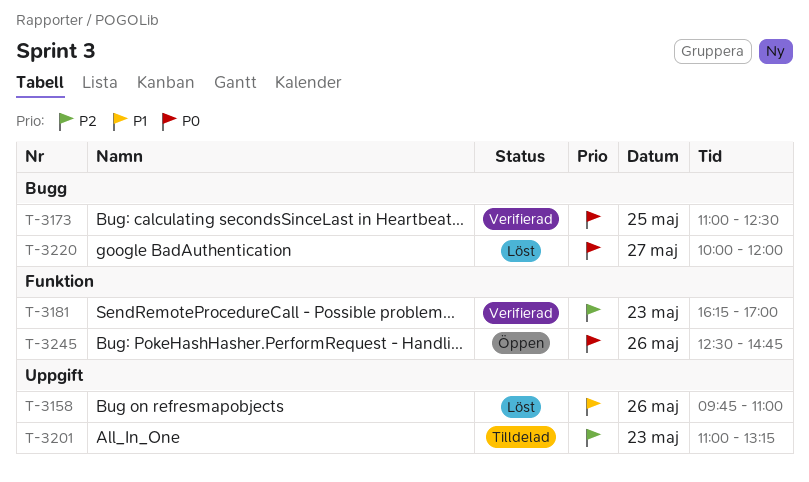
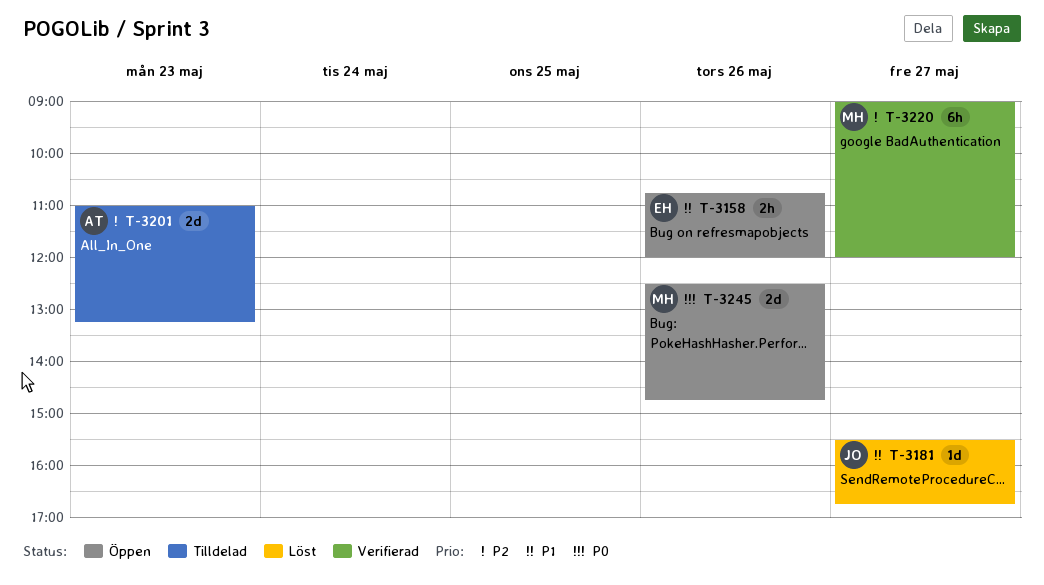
T-3158, status: Löst -> Öppen
T-3158, begins: 09:45 -> 10:45
T-3158, ends: 11:00 -> 12:00
T-3173: present -> none
T-3181, status: Verifierad -> Löst
T-3181, priority: P2 -> P1
T-3181, day: May 23 -> May 27
T-3181, begins: 16:15 -> 15:30
T-3181, ends: 17:00 -> 16:45
T-3220, status: Löst -> Verifierad
T-3220, priority: P0 -> P2
T-3220, begins: 10:00 -> 09:00

